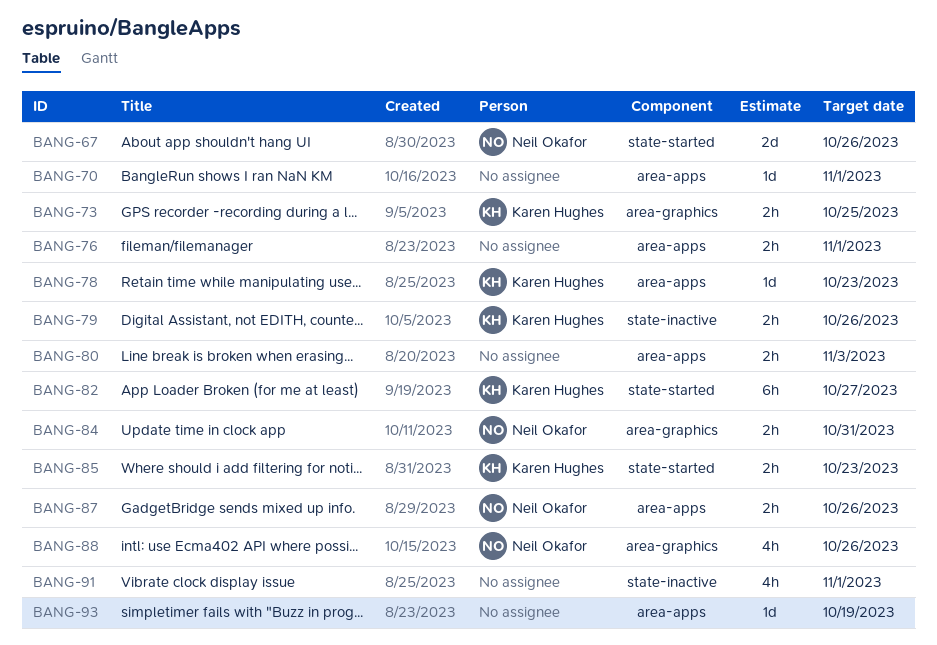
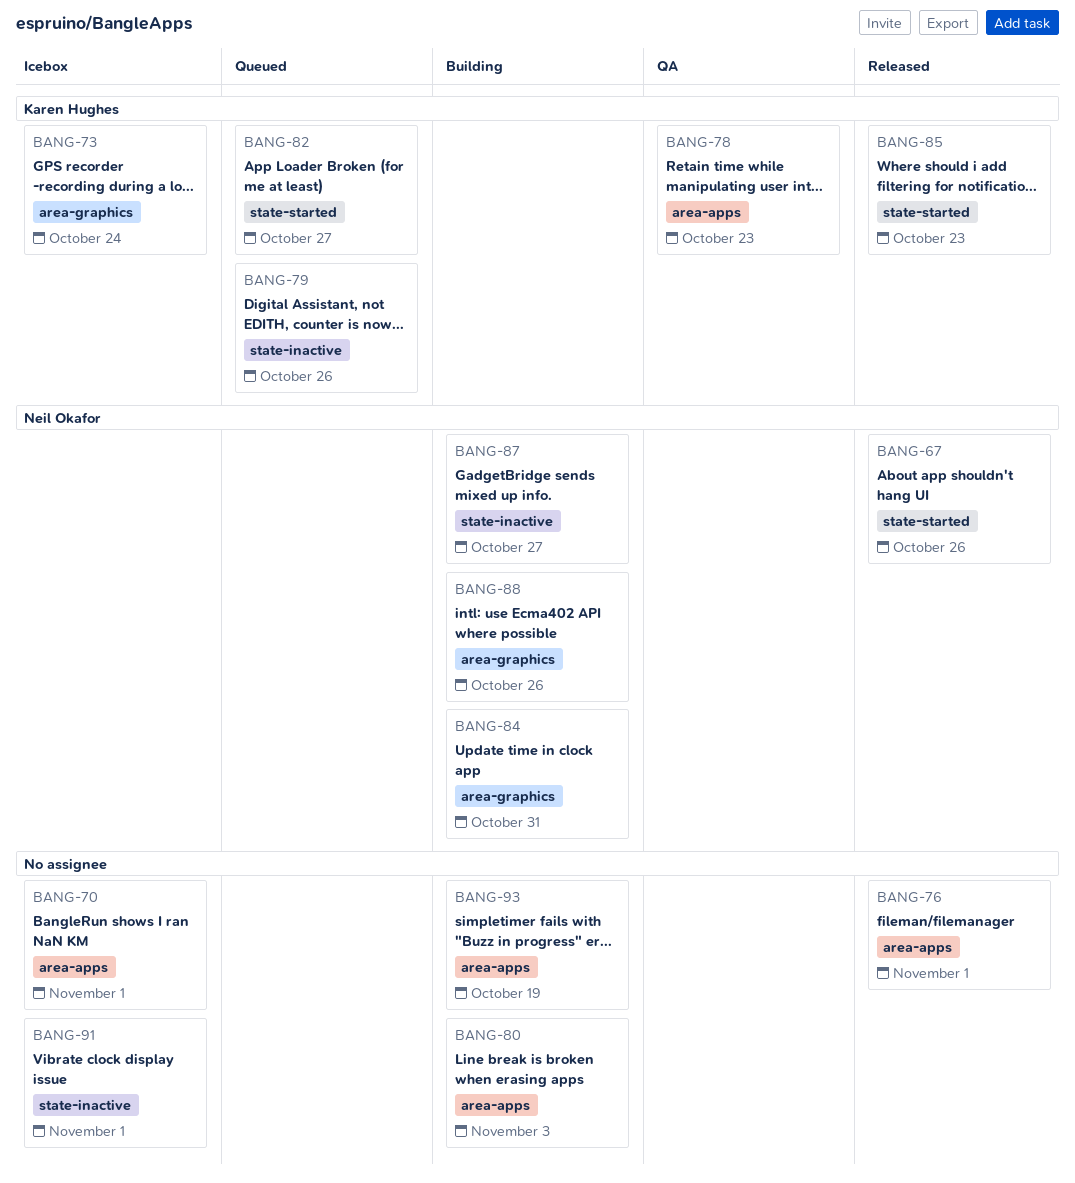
BANG-73, due: Oct 25 -> Oct 24
BANG-87, label: area-apps -> state-inactive
BANG-87, due: Oct 26 -> Oct 27

